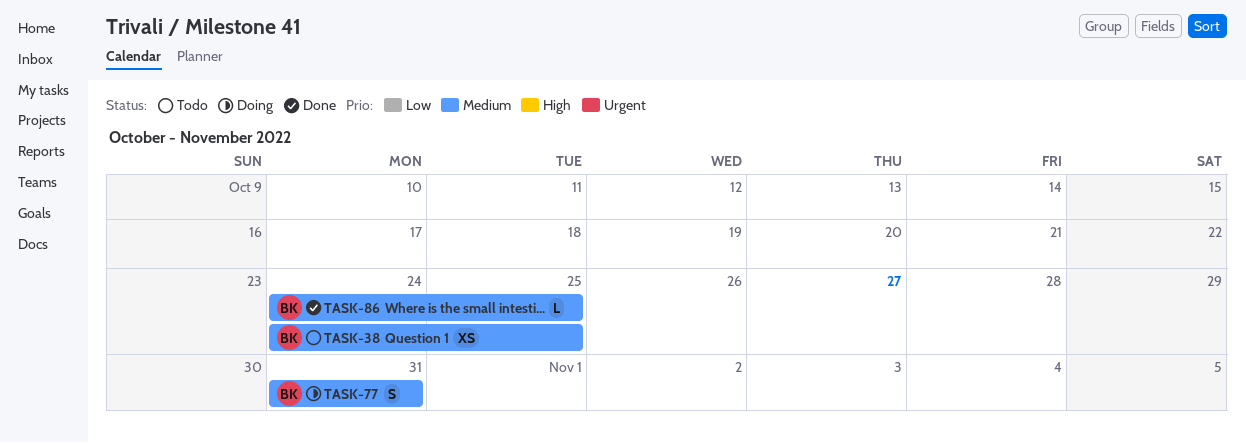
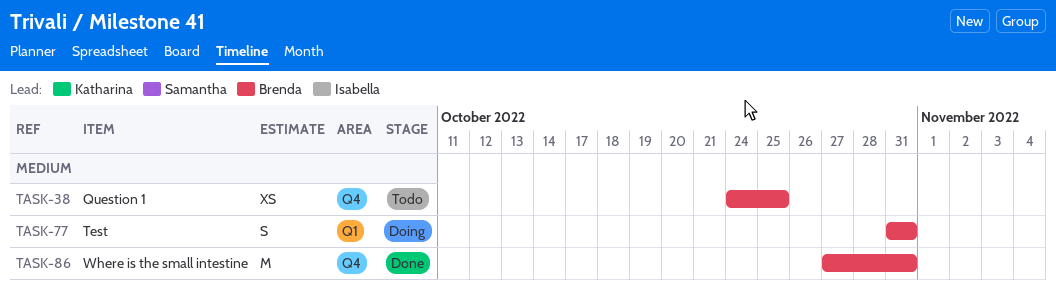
TASK-86, estimate: L -> M
TASK-86, start: Oct 24 -> Oct 27
TASK-86, due: Oct 25 -> Oct 31

